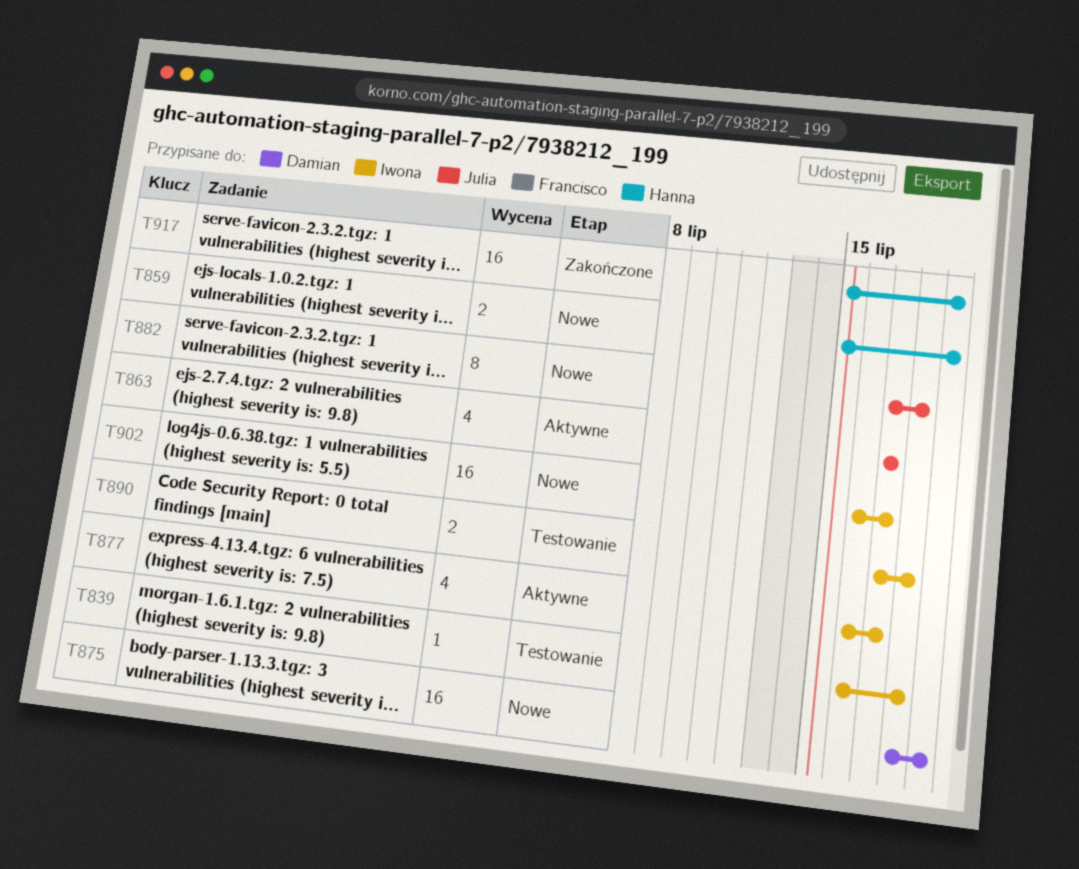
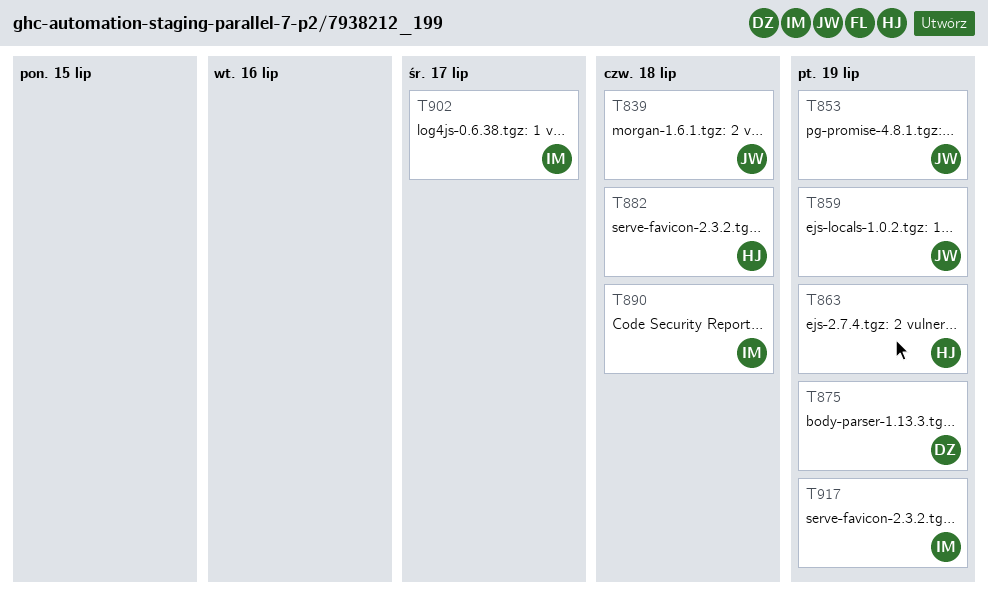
T839, owner: Iwona -> Julia
T853: none -> present
T859, owner: Hanna -> Julia
T863, owner: Julia -> Hanna
T863, due: Jul 17 -> Jul 19
T877: present -> none
T882, owner: Julia -> Hanna
T917, owner: Hanna -> Iwona

